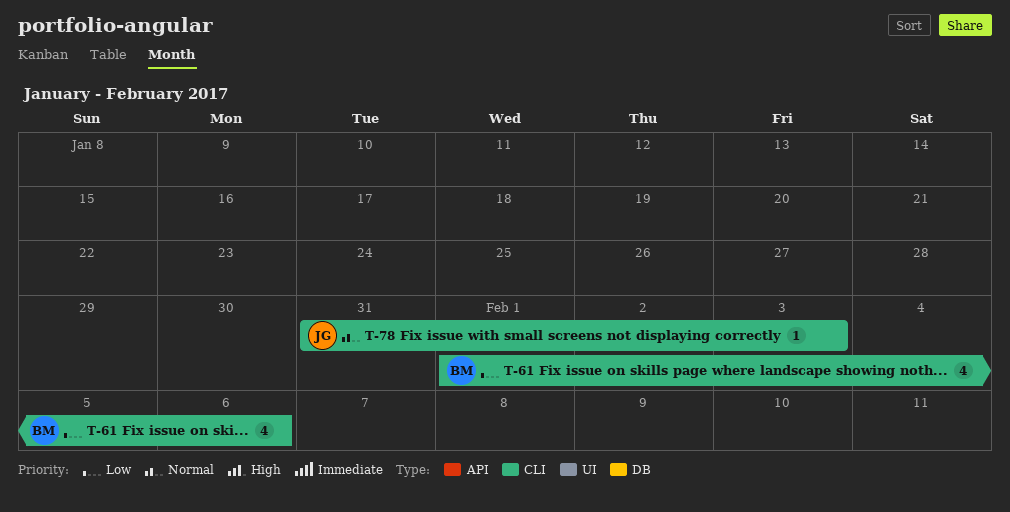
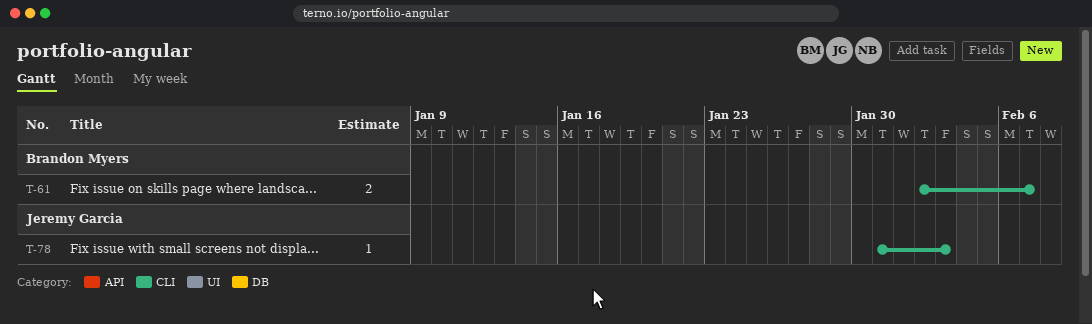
T-61, estimate: 4 -> 2
T-61, start: Feb 1 -> Feb 2
T-61, due: Feb 6 -> Feb 7

